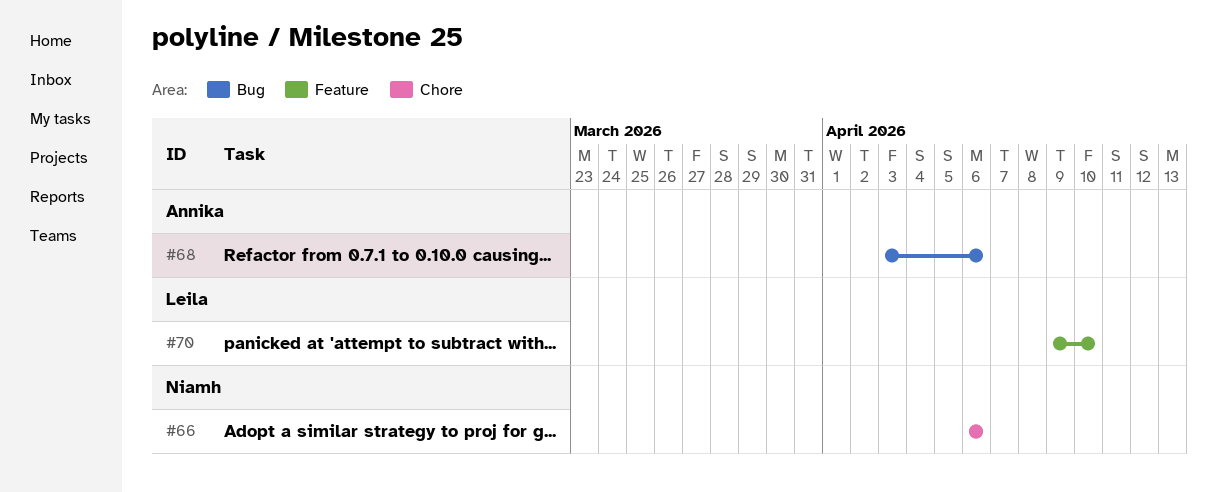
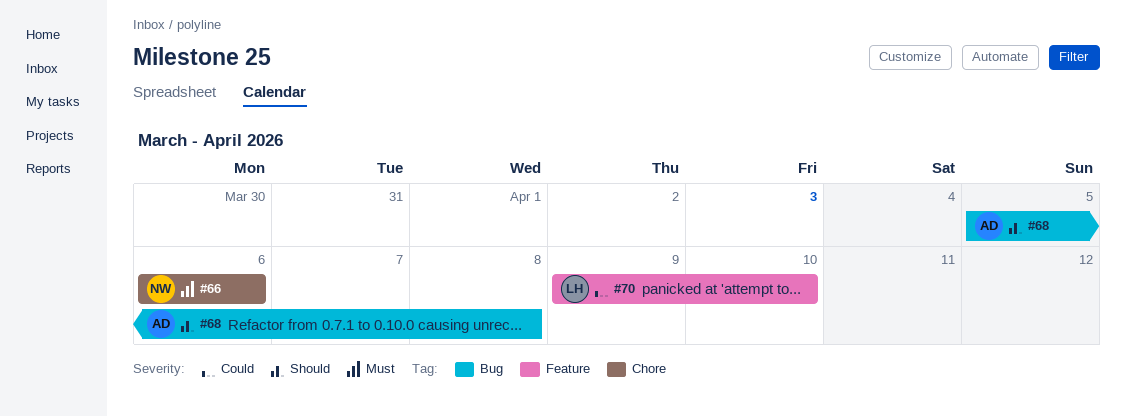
#68, start: Apr 3 -> Apr 5
#68, due: Apr 6 -> Apr 8

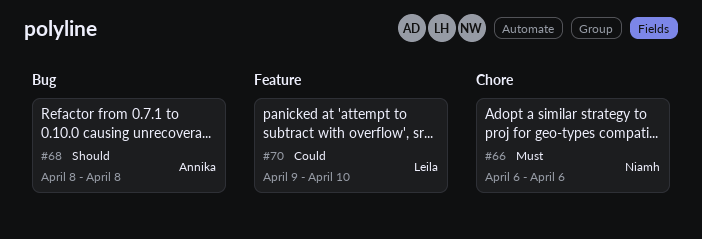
#68, start: Apr 5 -> Apr 8

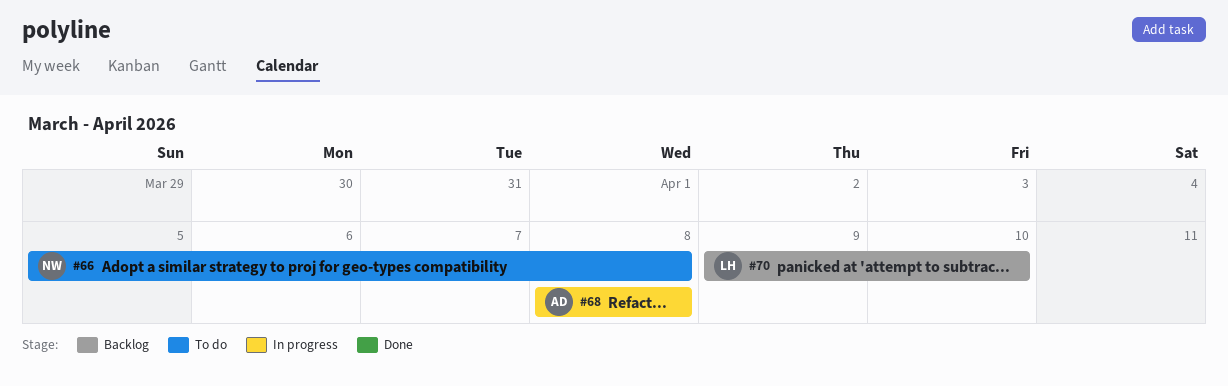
#66, start: Apr 6 -> Apr 5
#66, due: Apr 6 -> Apr 8

